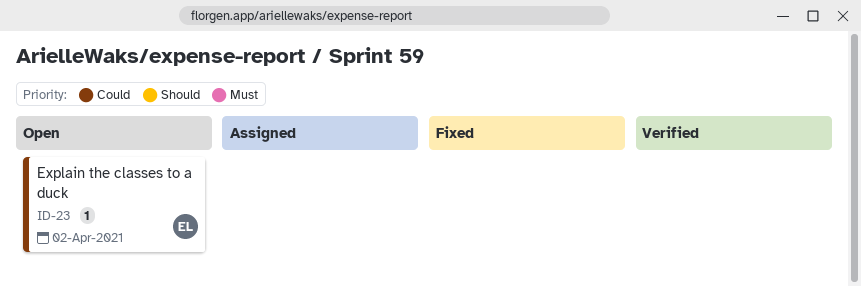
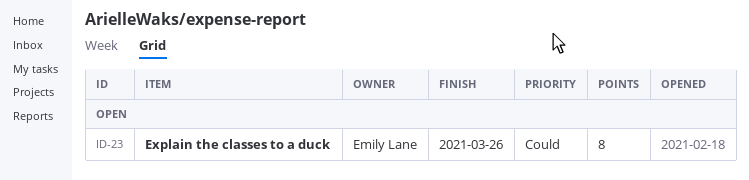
ID-23, estimate: 1 -> 8
ID-23, due: Apr 2 -> Mar 26

